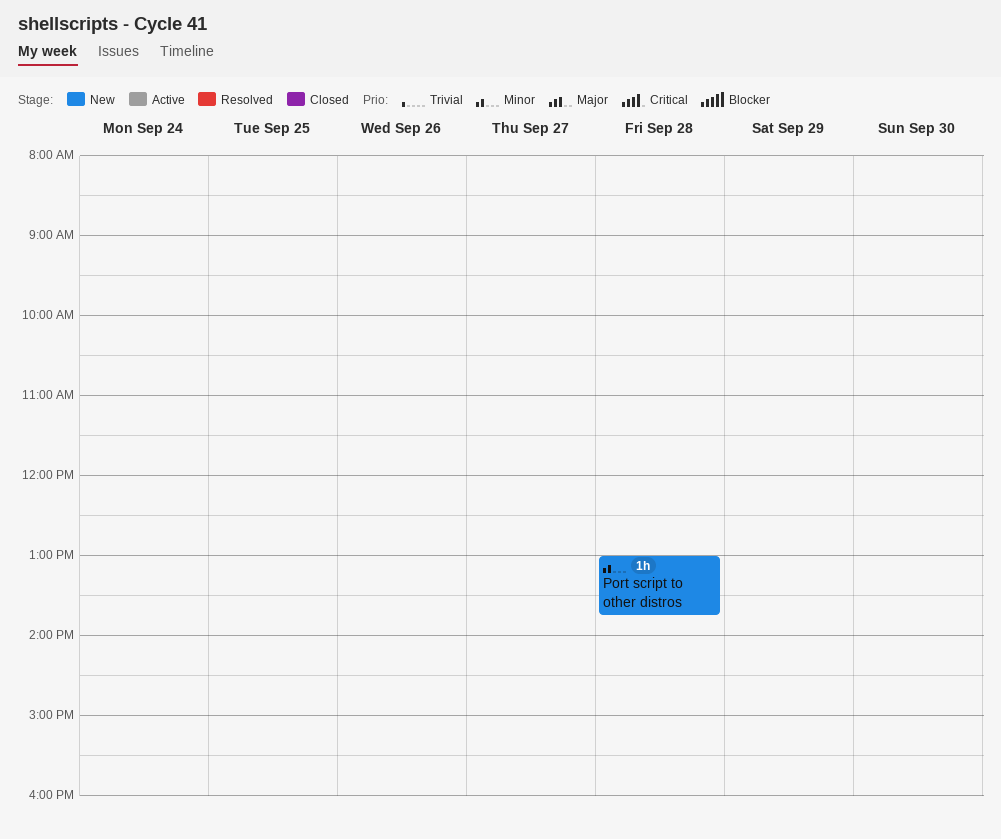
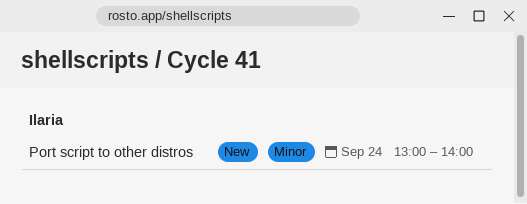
Port script to other distros, day: Sep 28 -> Sep 24
Port script to other distros, ends: 13:45 -> 14:00

